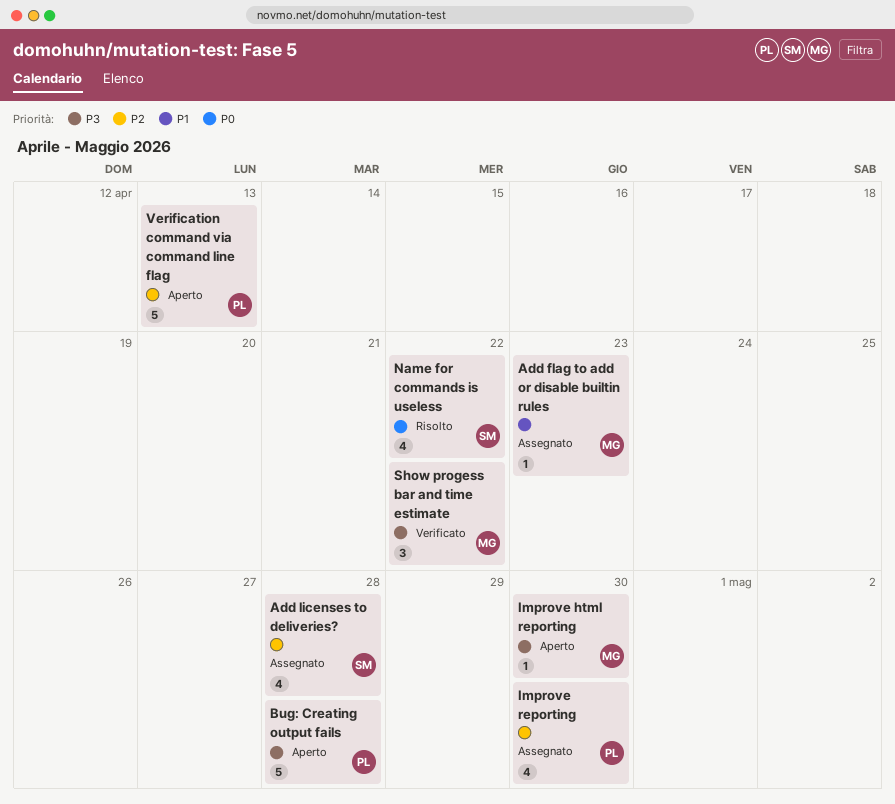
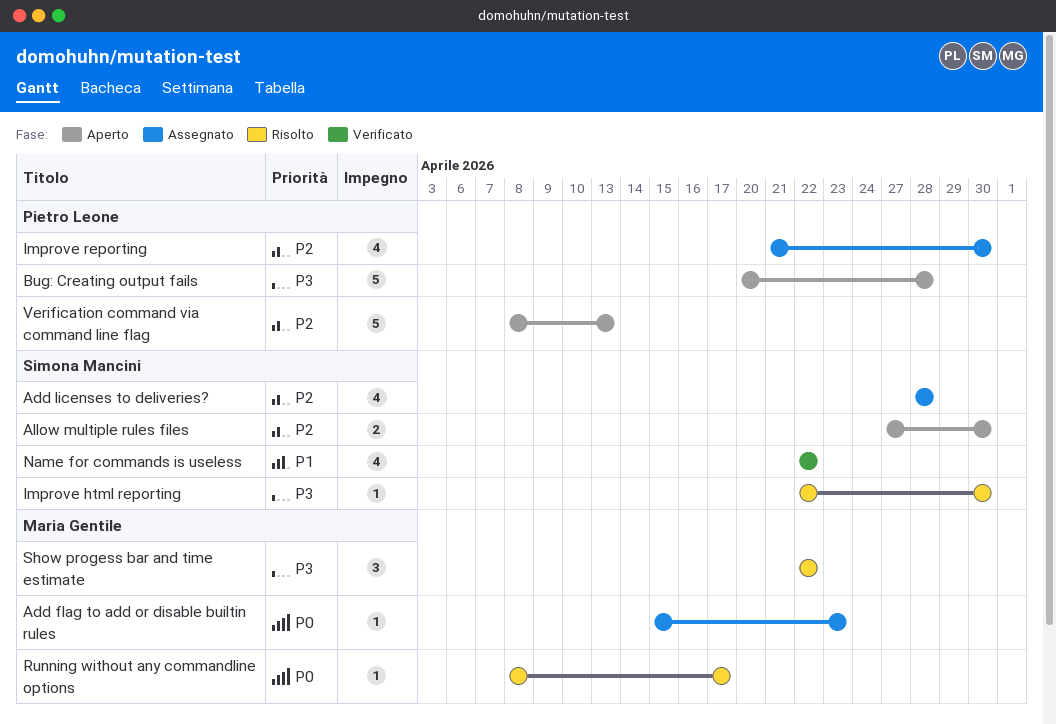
Add flag to add or disable builtin rules, priority: P1 -> P0
Allow multiple rules files: none -> present
Improve html reporting, status: Aperto -> Risolto
Improve html reporting, owner: Maria Gentile -> Simona Mancini
Name for commands is useless, status: Risolto -> Verificato
Name for commands is useless, priority: P0 -> P1
Running without any commandline options: none -> present
Show progess bar and time estimate, status: Verificato -> Risolto

